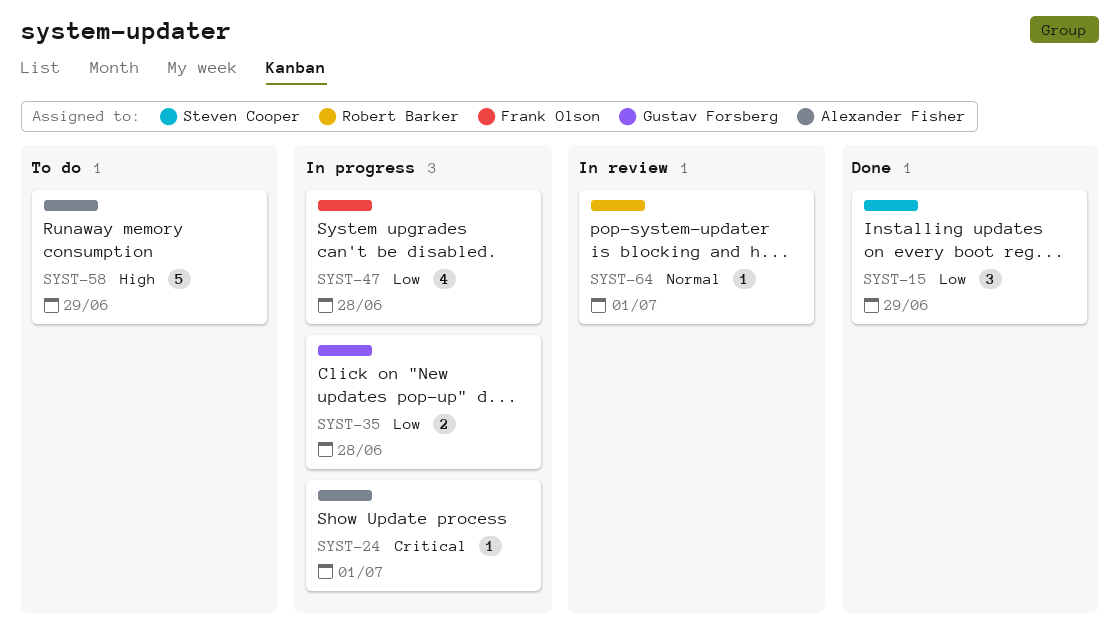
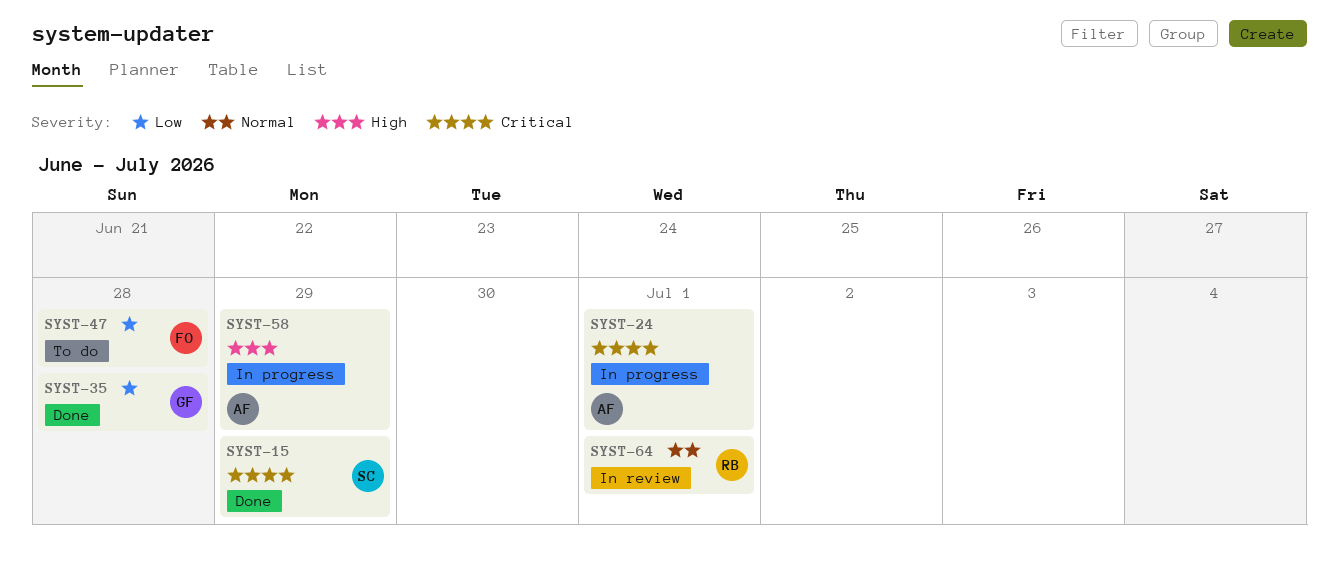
SYST-15, priority: Low -> Critical
SYST-35, status: In progress -> Done
SYST-47, status: In progress -> To do
SYST-58, status: To do -> In progress

